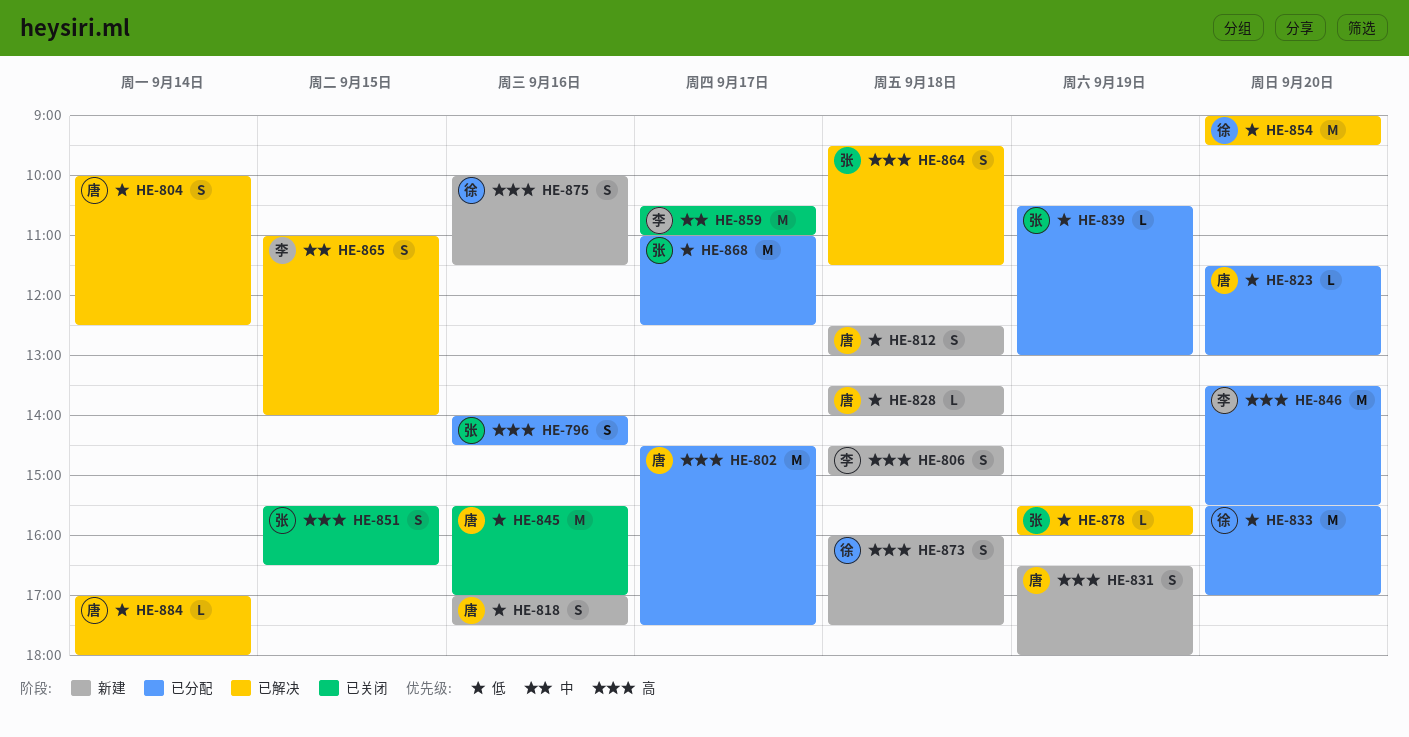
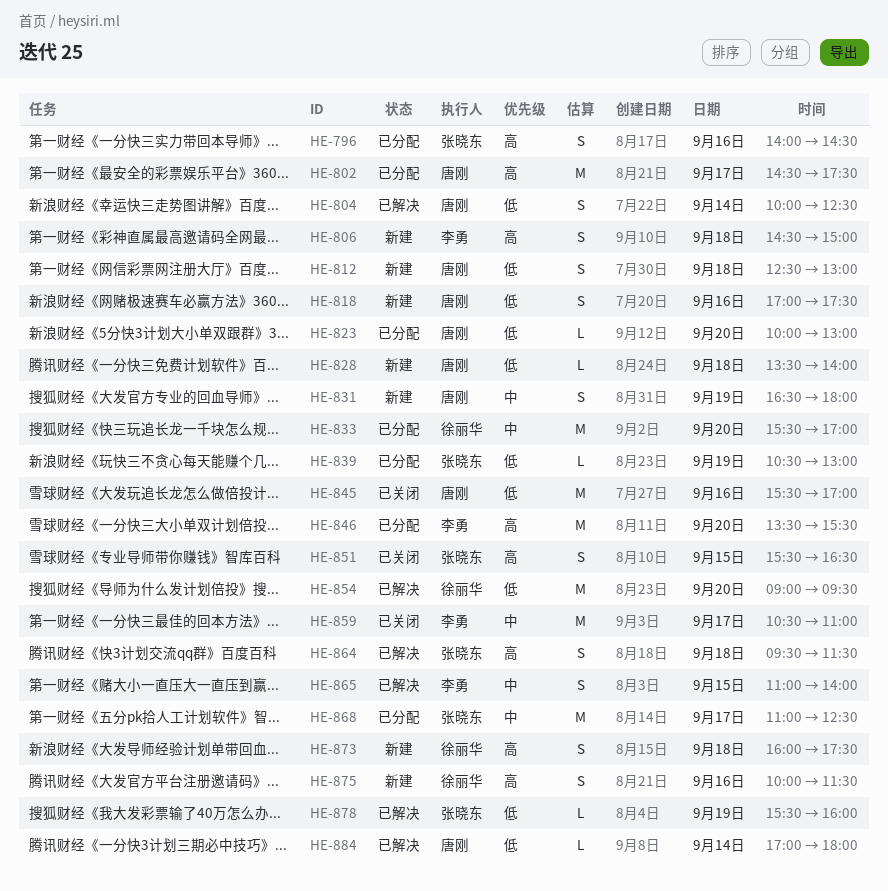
HE-823, begins: 11:30 -> 10:00
HE-831, priority: 高 -> 中
HE-833, priority: 低 -> 中
HE-868, priority: 低 -> 中

